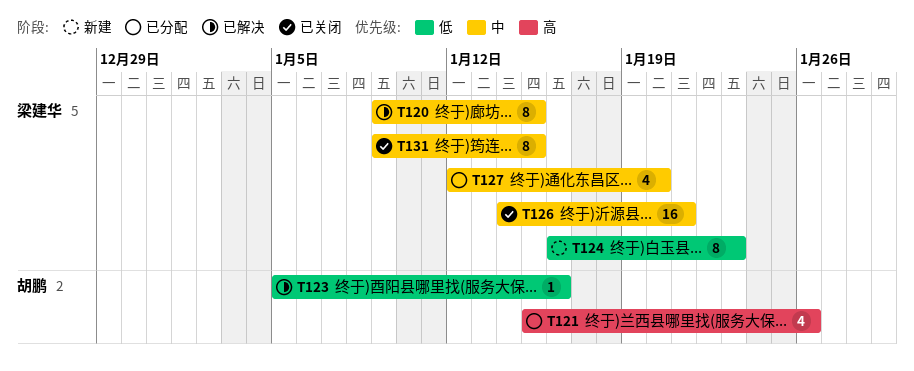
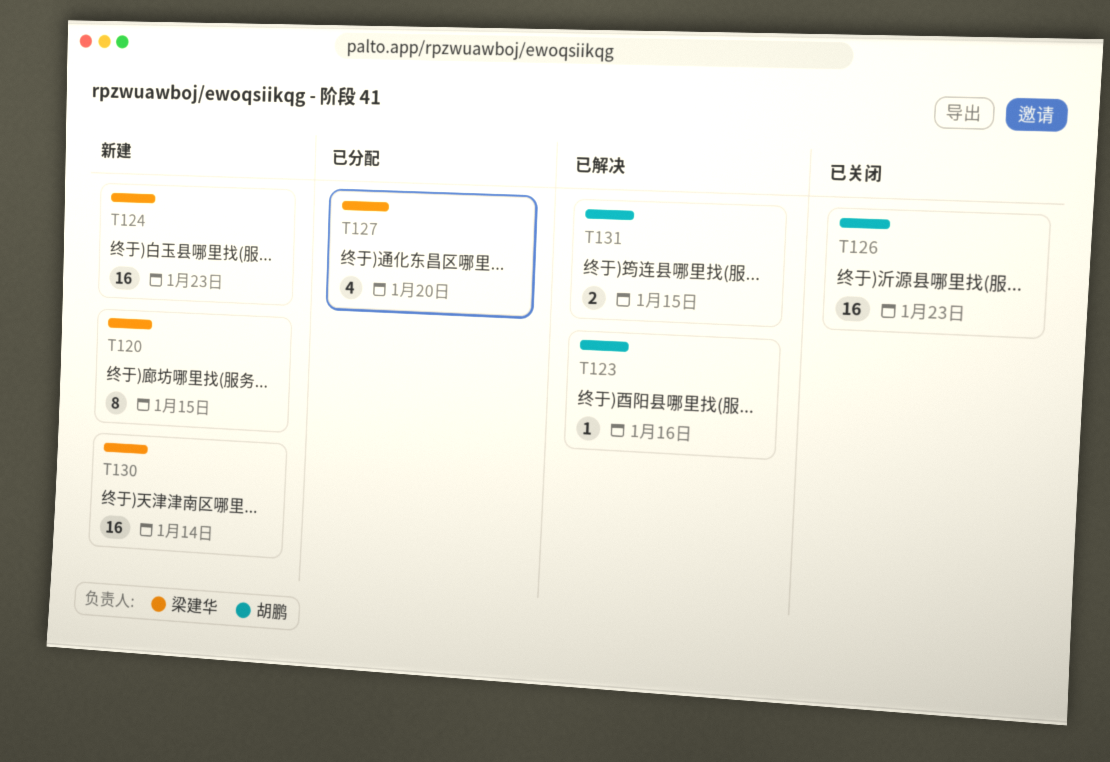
T120, status: 已解决 -> 新建
T121: present -> none
T124, estimate: 8 -> 16
T126, owner: 梁建华 -> 胡鹏
T126, due: Jan 21 -> Jan 23
T130: none -> present
T131, status: 已关闭 -> 已解决
T131, owner: 梁建华 -> 胡鹏
T131, estimate: 8 -> 2

